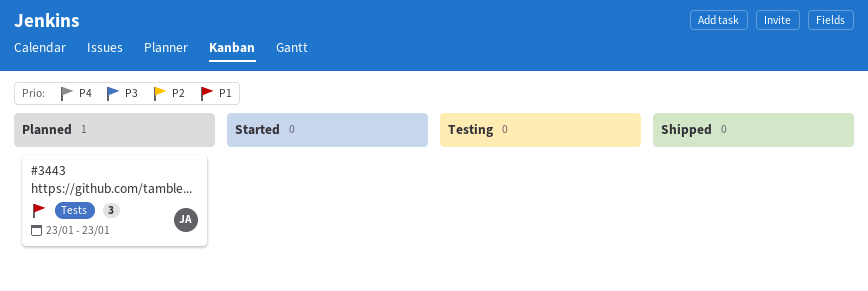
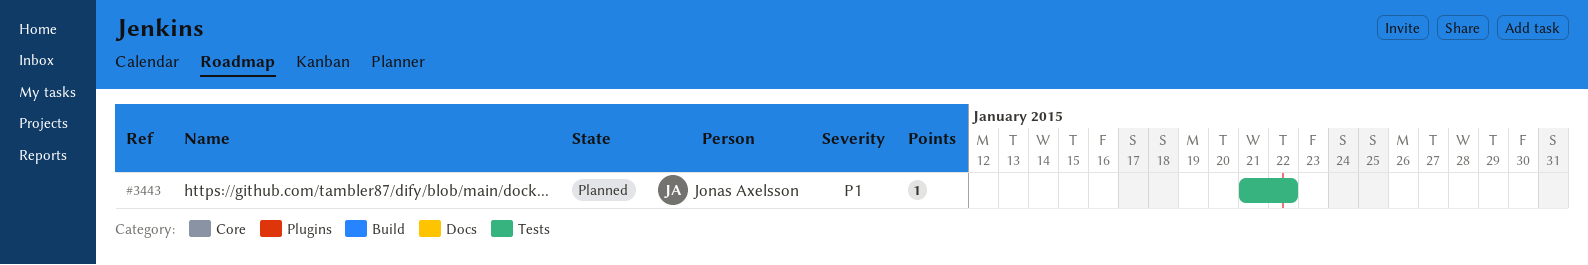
#3443, estimate: 3 -> 1
#3443, start: Jan 23 -> Jan 21
#3443, due: Jan 23 -> Jan 22

